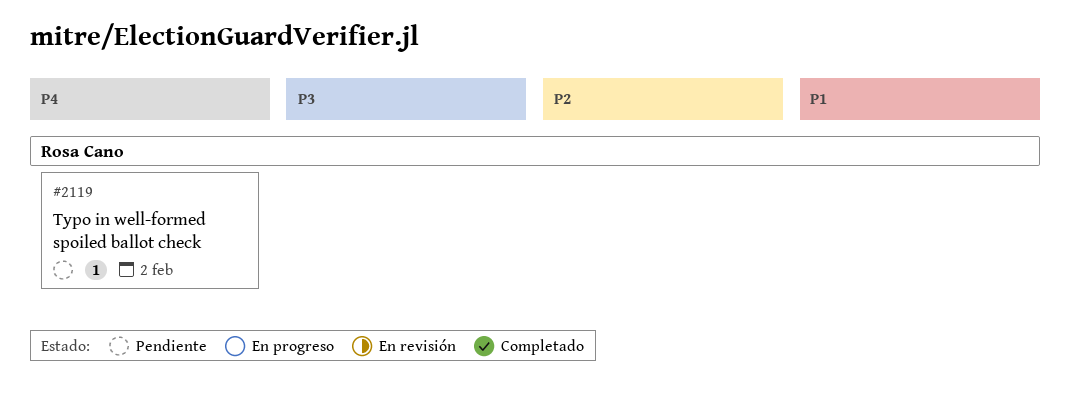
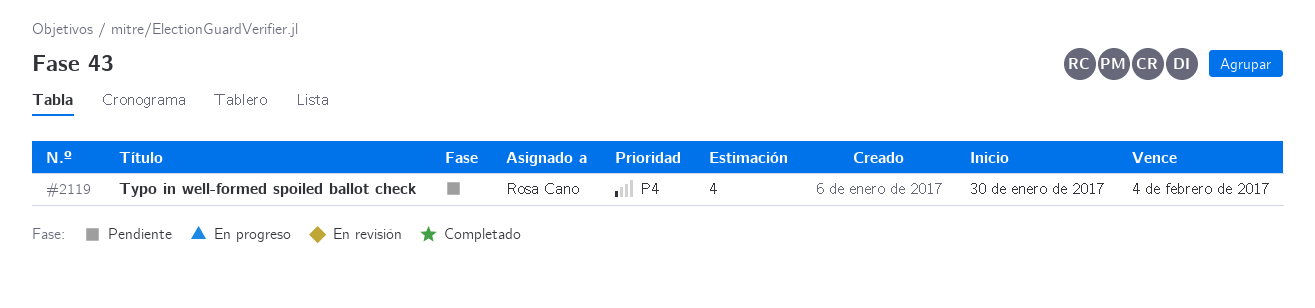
#2119, estimate: 1 -> 4
#2119, due: Feb 2 -> Feb 4

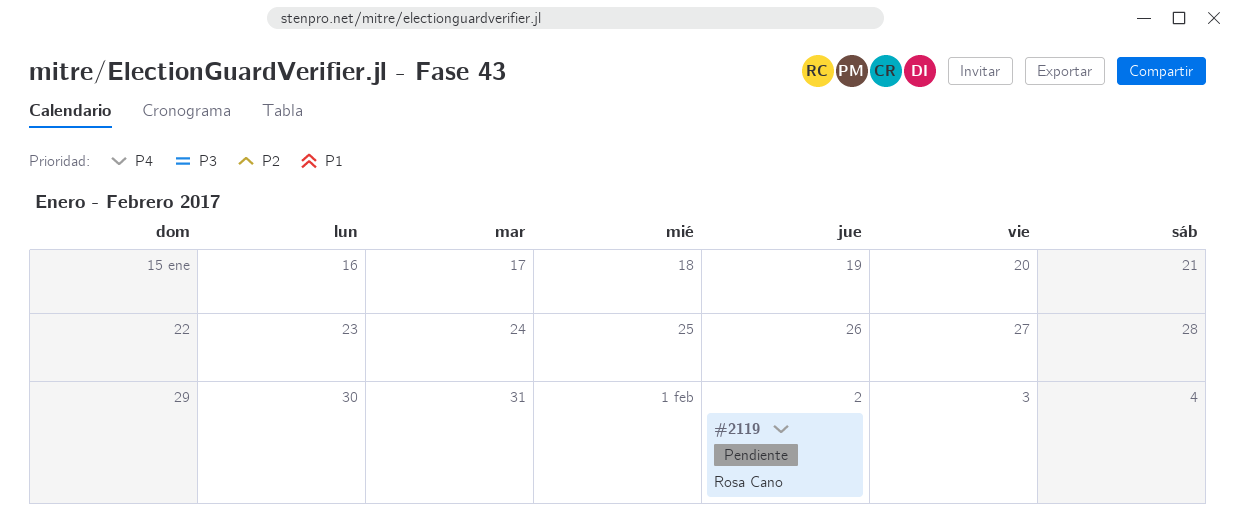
#2119, due: Feb 4 -> Feb 2

